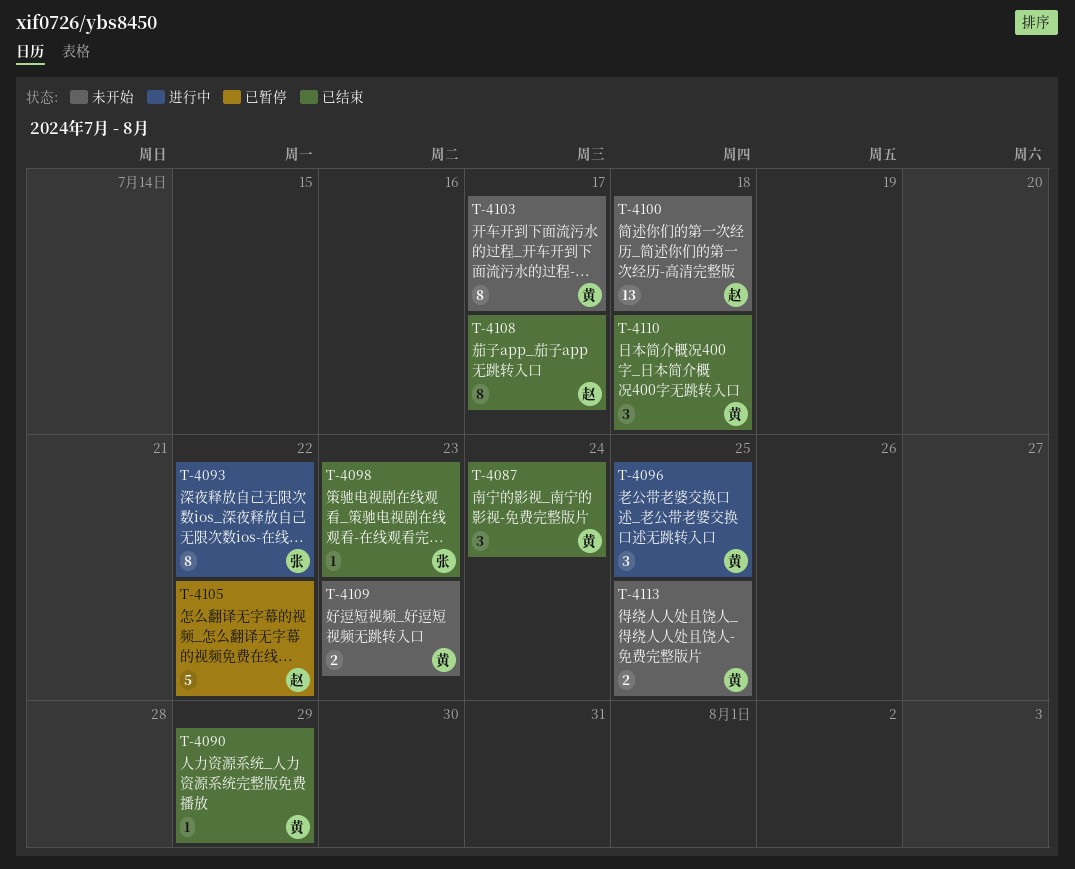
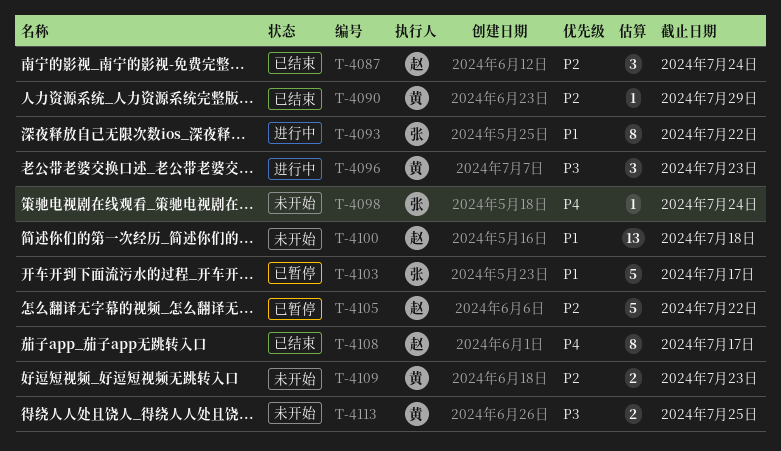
T-4087, owner: 黄 -> 赵
T-4096, due: Jul 25 -> Jul 23
T-4098, status: 已结束 -> 未开始
T-4098, due: Jul 23 -> Jul 24
T-4103, status: 未开始 -> 已暂停
T-4103, owner: 黄 -> 张
T-4103, estimate: 8 -> 5
T-4110: present -> none

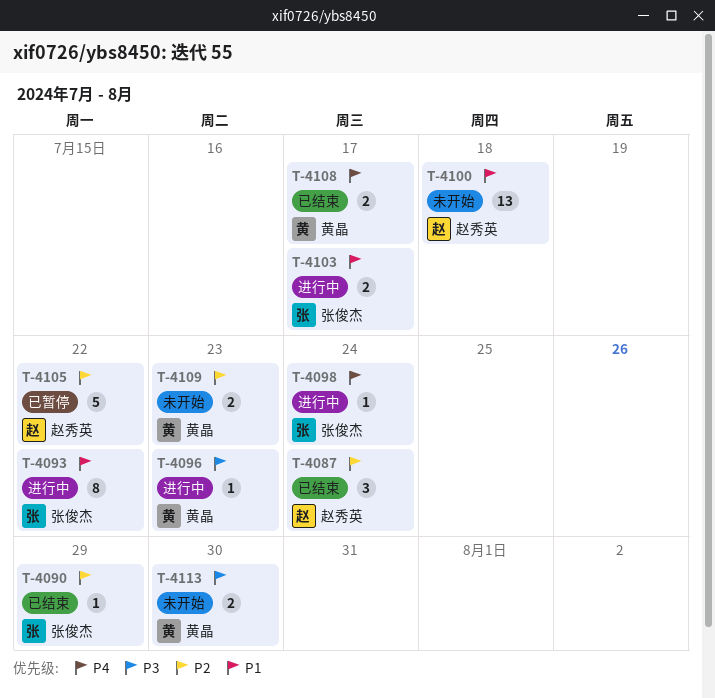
T-4090, owner: 黄晶 -> 张俊杰
T-4096, estimate: 3 -> 1
T-4098, status: 未开始 -> 进行中
T-4103, status: 已暂停 -> 进行中
T-4103, estimate: 5 -> 2
T-4108, owner: 赵秀英 -> 黄晶
T-4108, estimate: 8 -> 2
T-4113, due: Jul 25 -> Jul 30

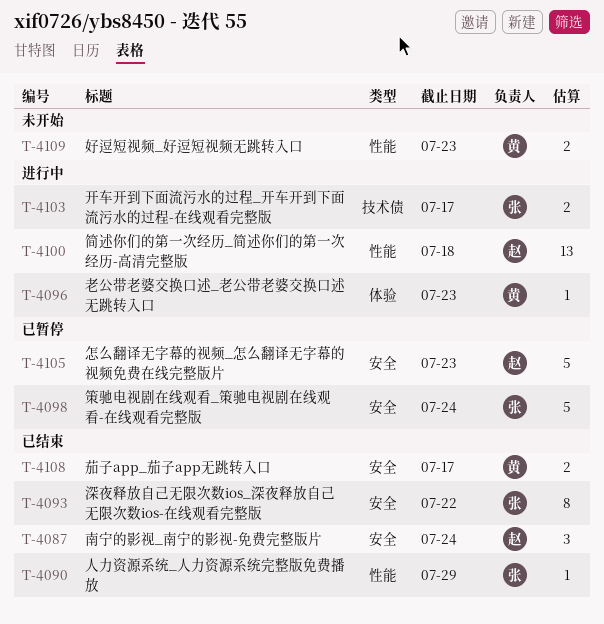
T-4093, status: 进行中 -> 已结束
T-4098, status: 进行中 -> 已暂停
T-4098, estimate: 1 -> 5
T-4100, status: 未开始 -> 进行中
T-4105, due: Jul 22 -> Jul 23
T-4113: present -> none

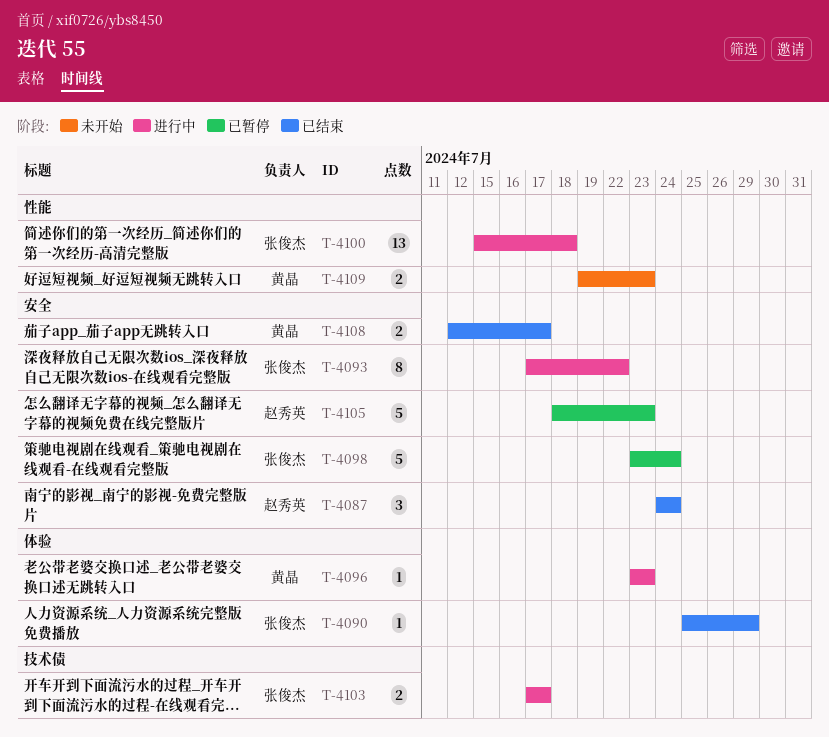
T-4090, label: 性能 -> 体验
T-4093, status: 已结束 -> 进行中
T-4100, owner: 赵秀英 -> 张俊杰

